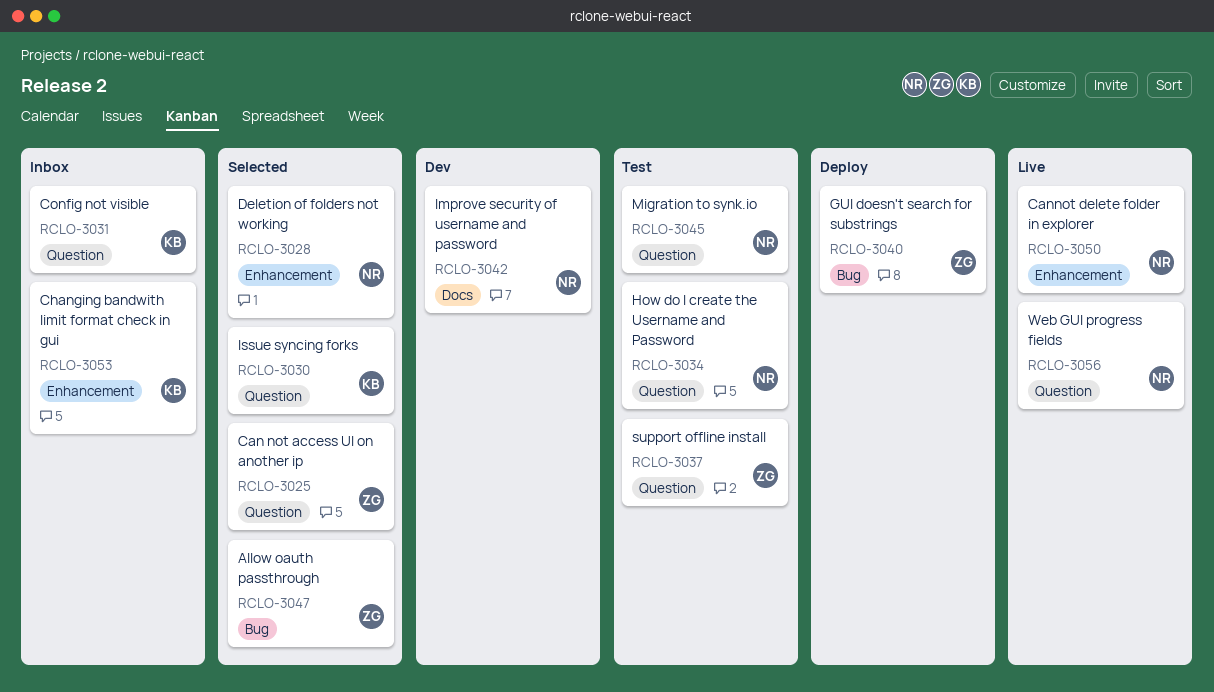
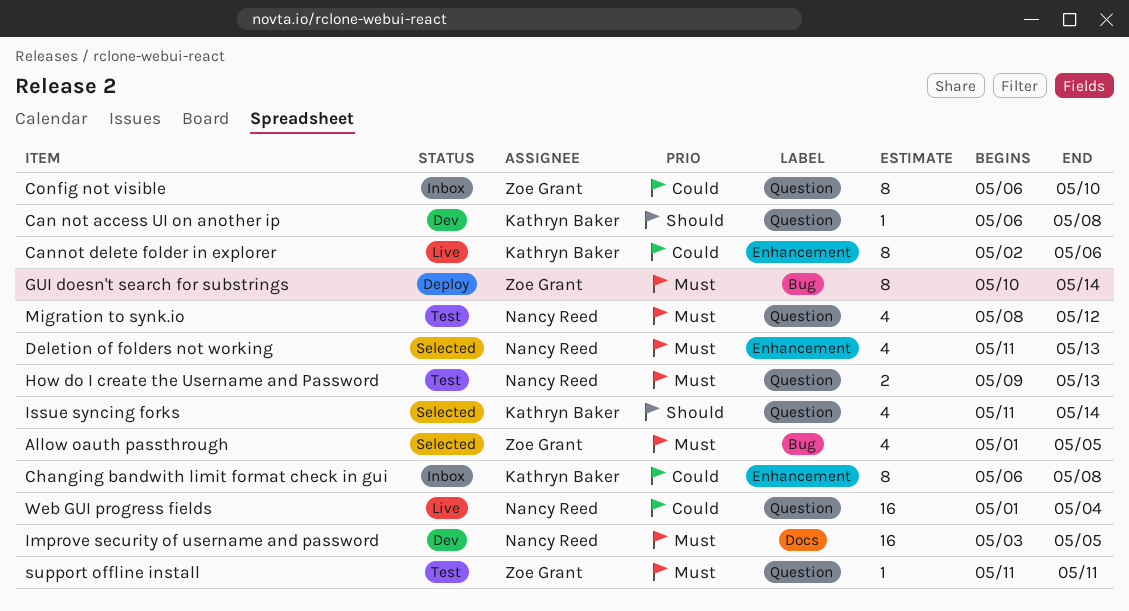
Can not access UI on another ip, status: Selected -> Dev
Can not access UI on another ip, owner: Zoe Grant -> Kathryn Baker
Cannot delete folder in explorer, owner: Nancy Reed -> Kathryn Baker
Config not visible, owner: Kathryn Baker -> Zoe Grant

